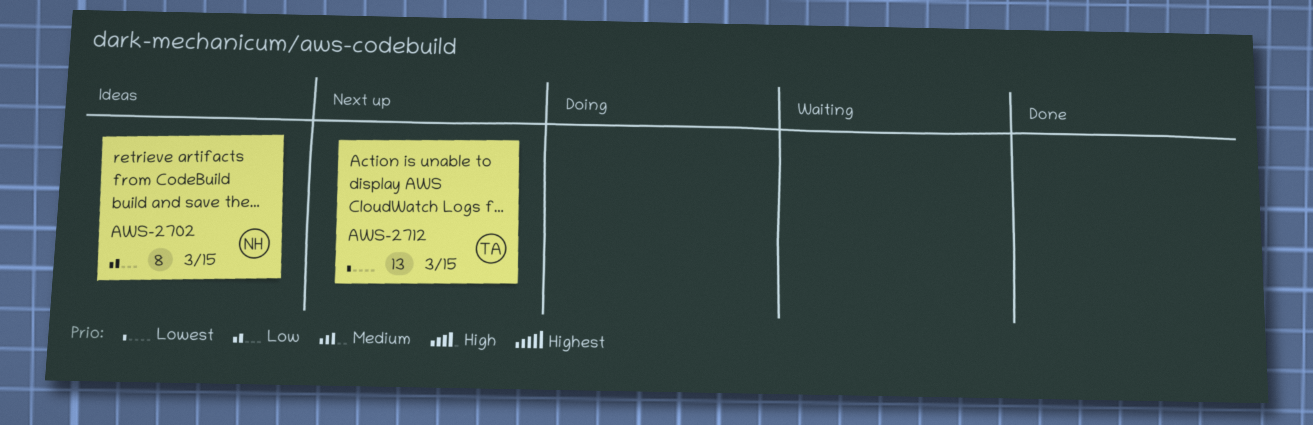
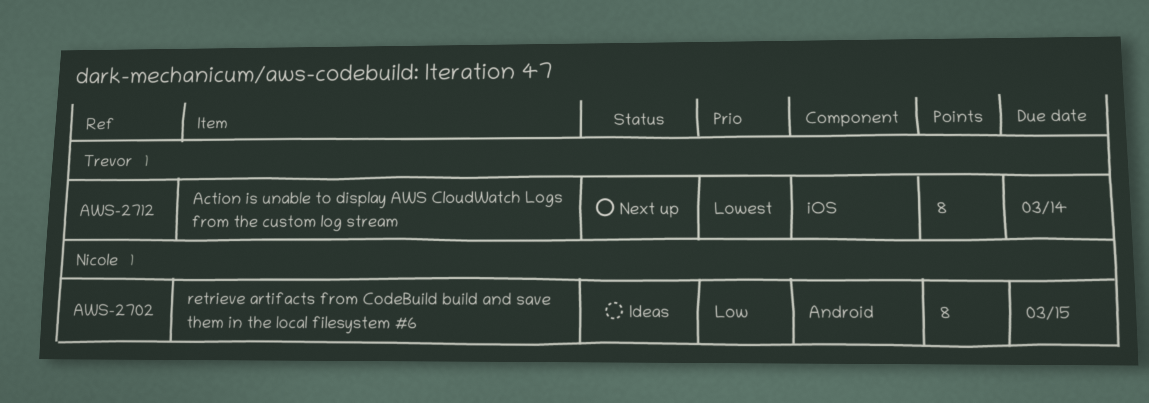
AWS-2712, estimate: 13 -> 8
AWS-2712, due: Mar 15 -> Mar 14

